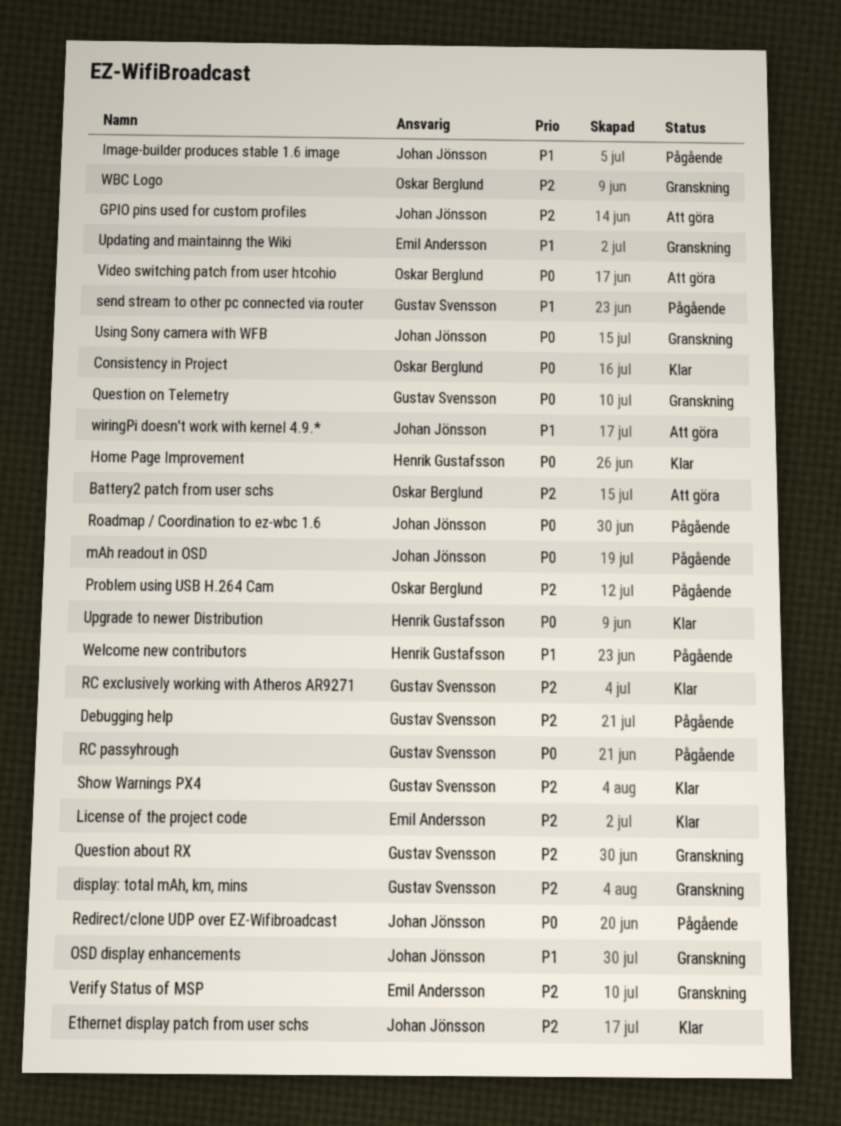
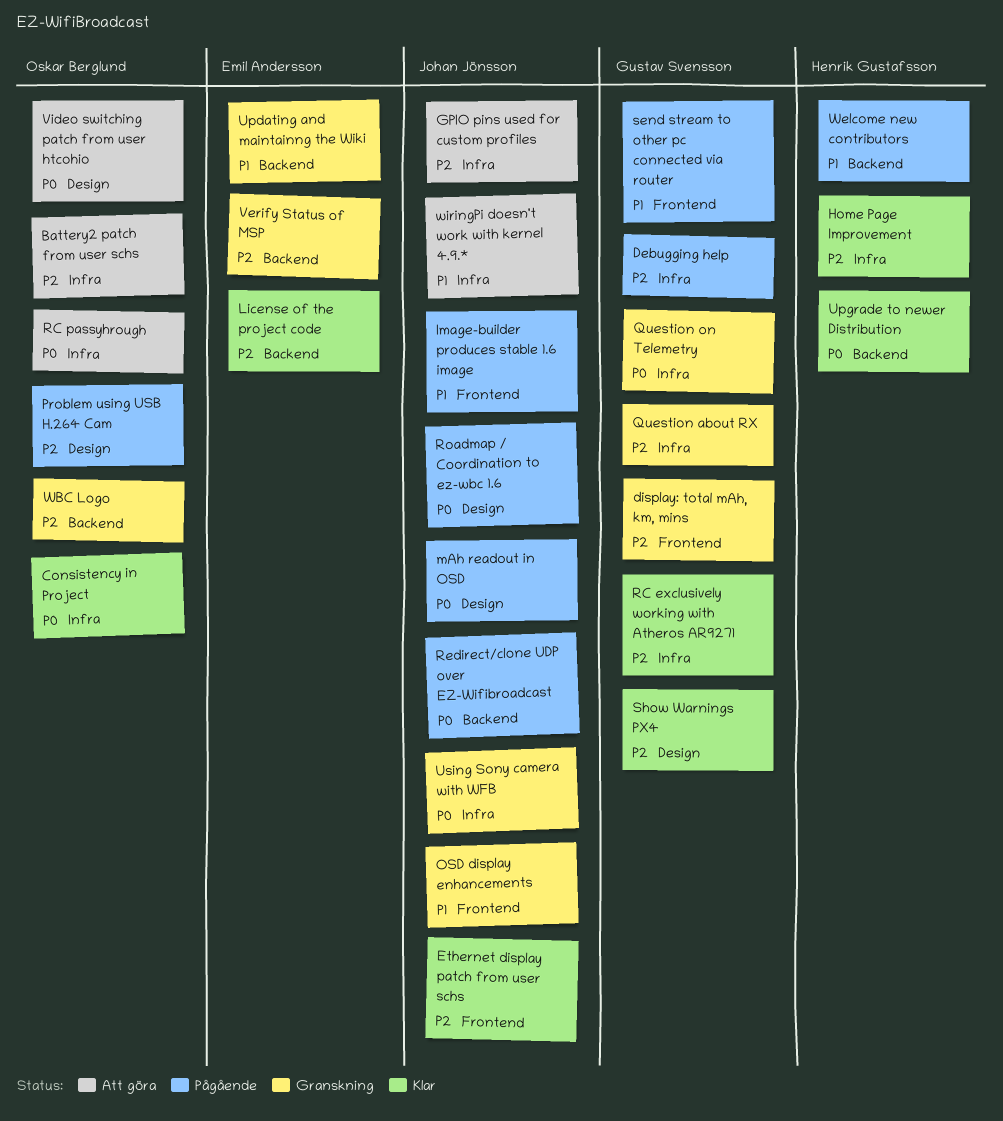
Home Page Improvement, priority: P0 -> P2
RC passyhrough, status: Pågående -> Att göra
RC passyhrough, owner: Gustav Svensson -> Oskar Berglund

